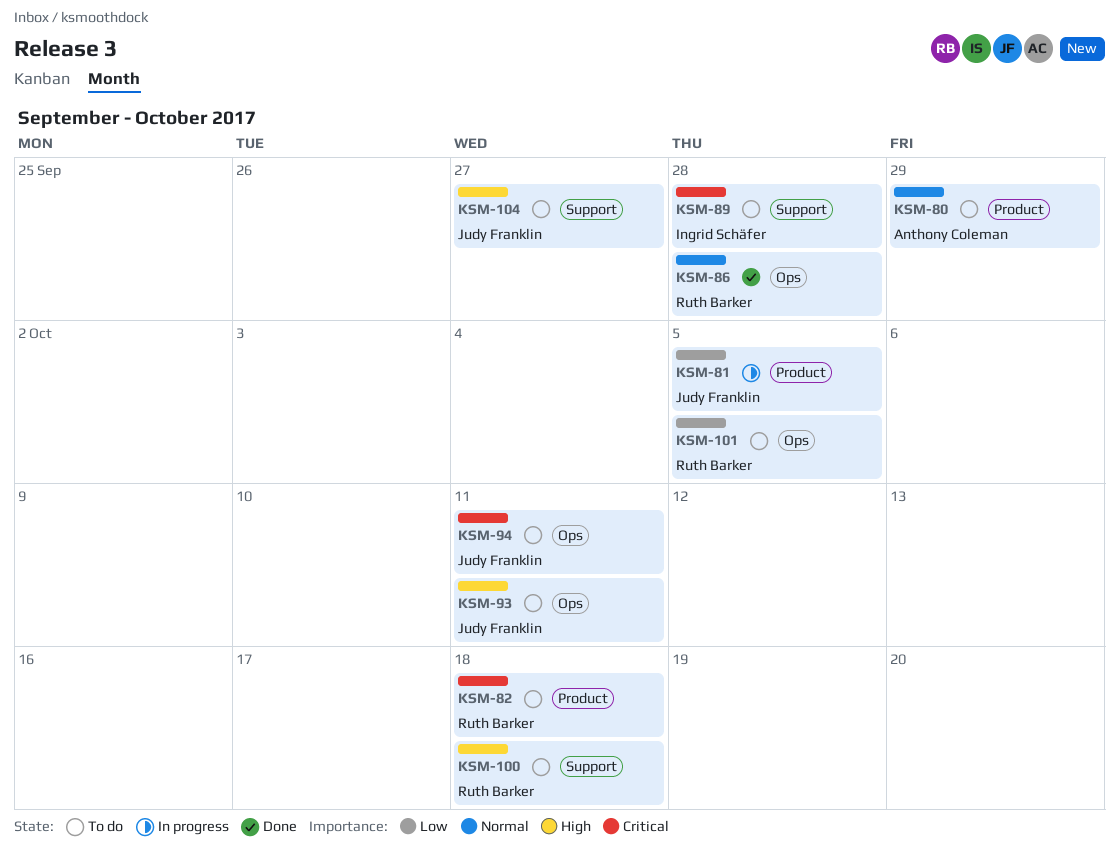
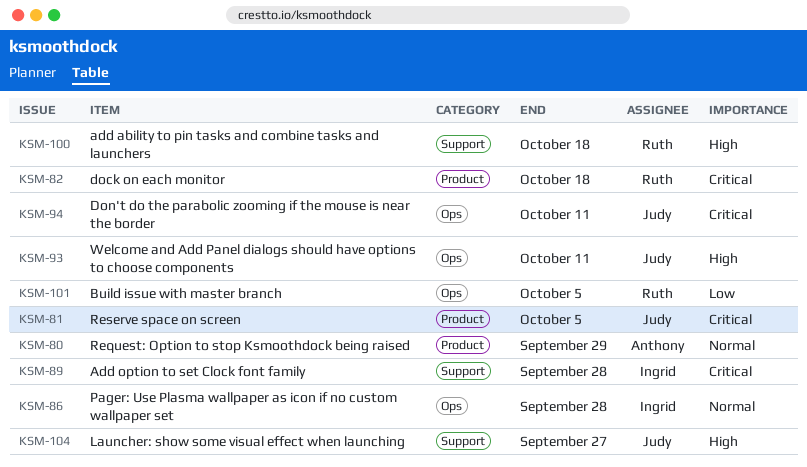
KSM-81, priority: Low -> Critical
KSM-86, owner: Ruth Barker -> Ingrid Schäfer

